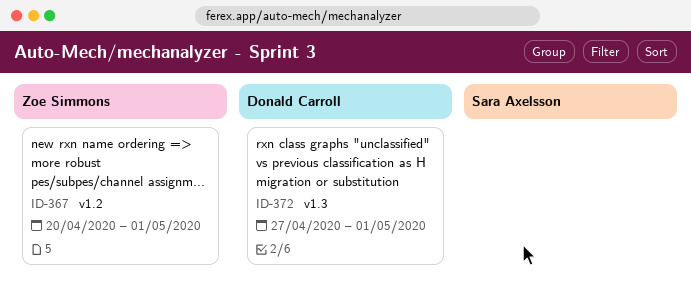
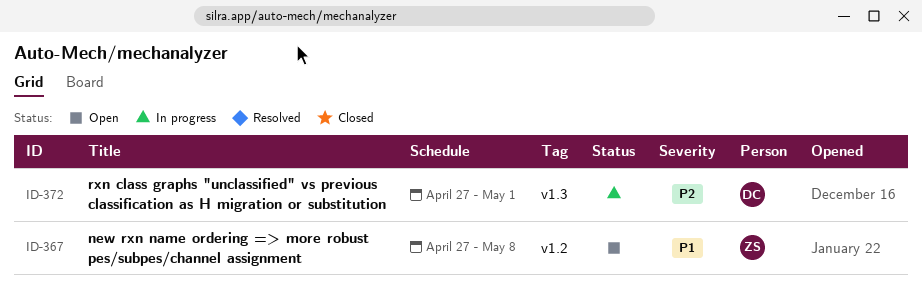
ID-367, start: Apr 20 -> Apr 27
ID-367, due: May 1 -> May 8

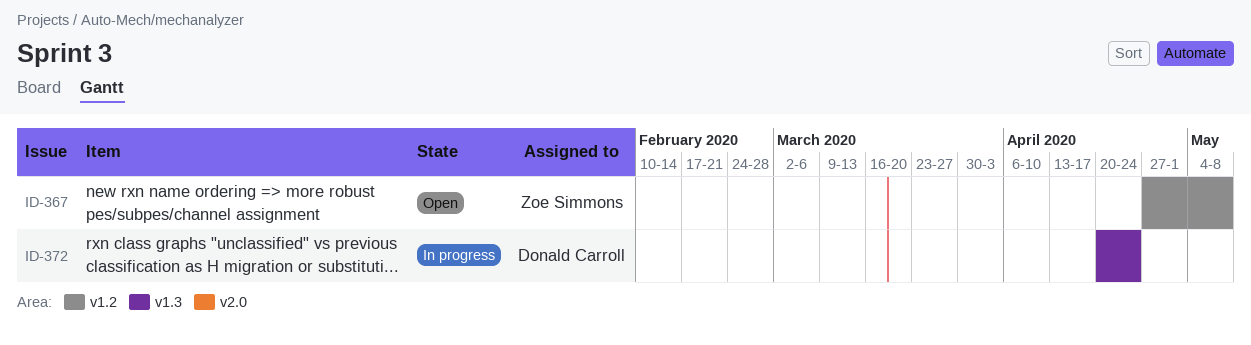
ID-372, start: Apr 27 -> Apr 20
ID-372, due: May 1 -> Apr 24

